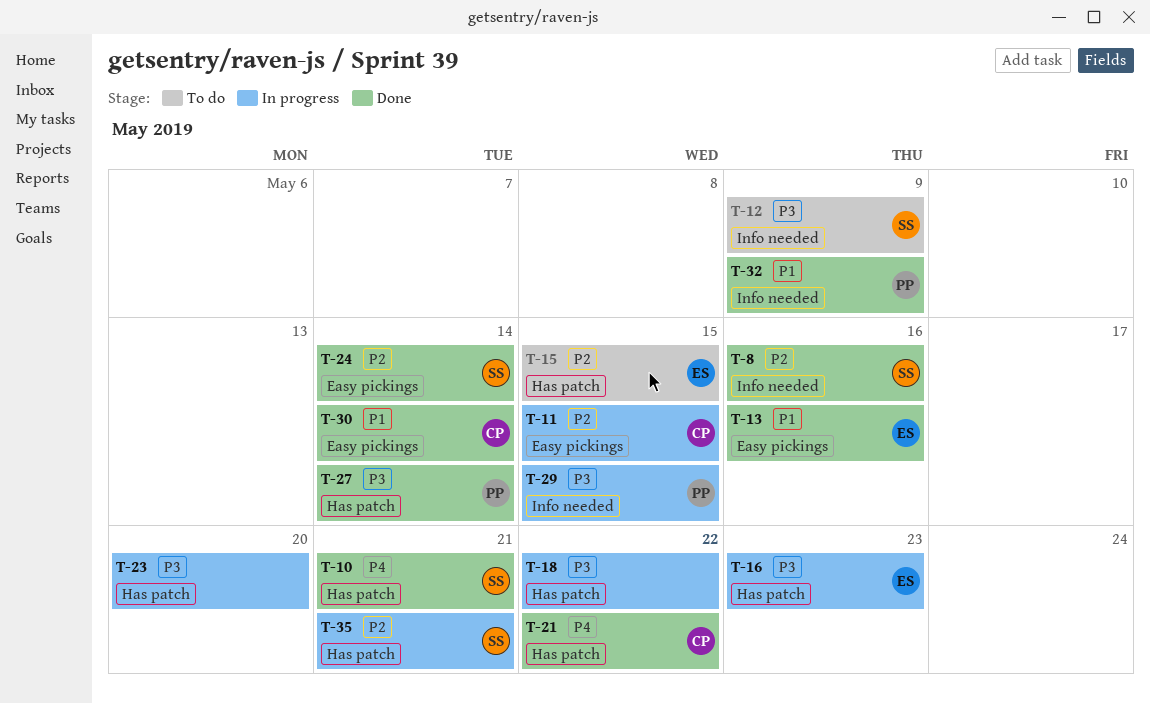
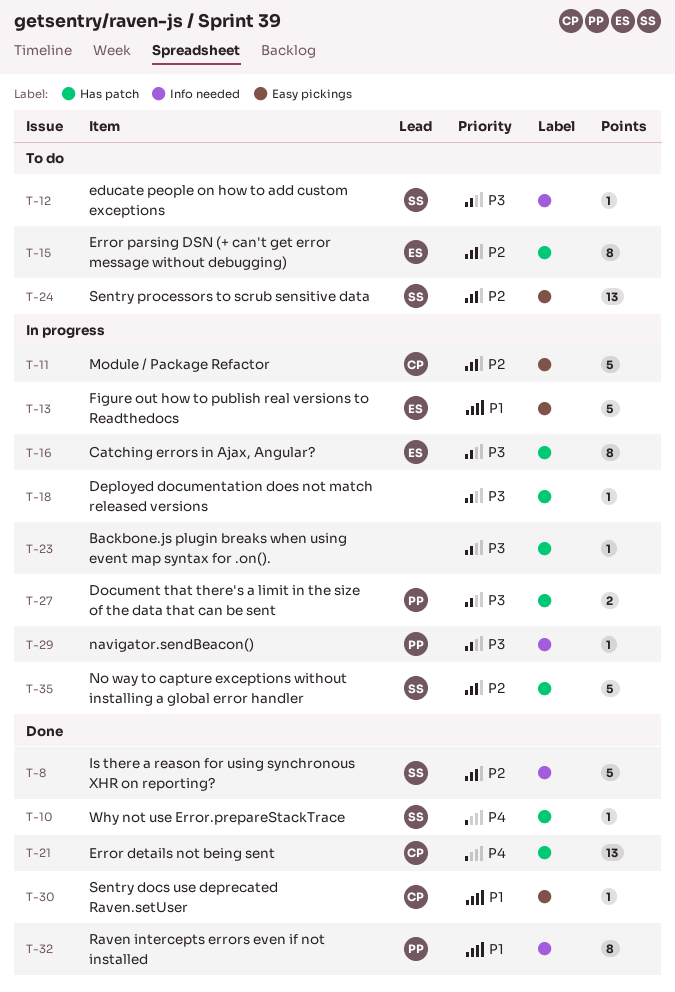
T-13, status: Done -> In progress
T-24, status: Done -> To do
T-27, status: Done -> In progress

